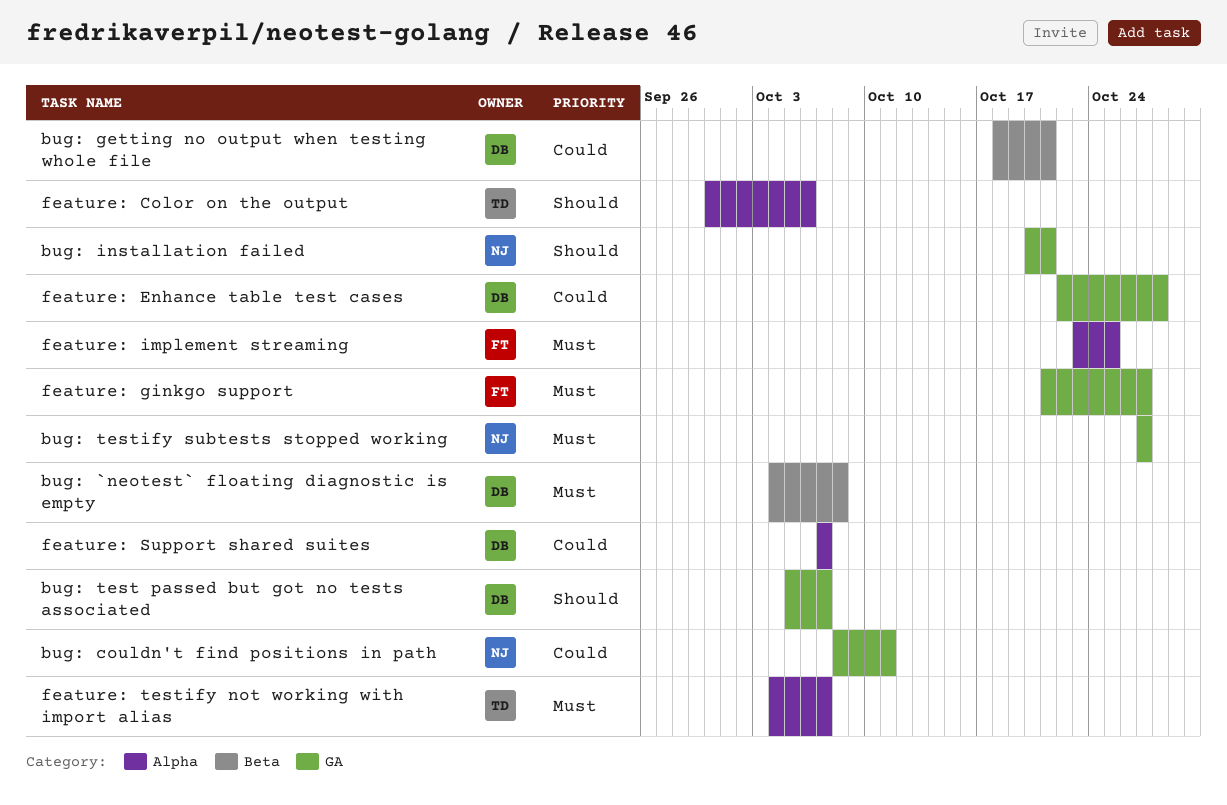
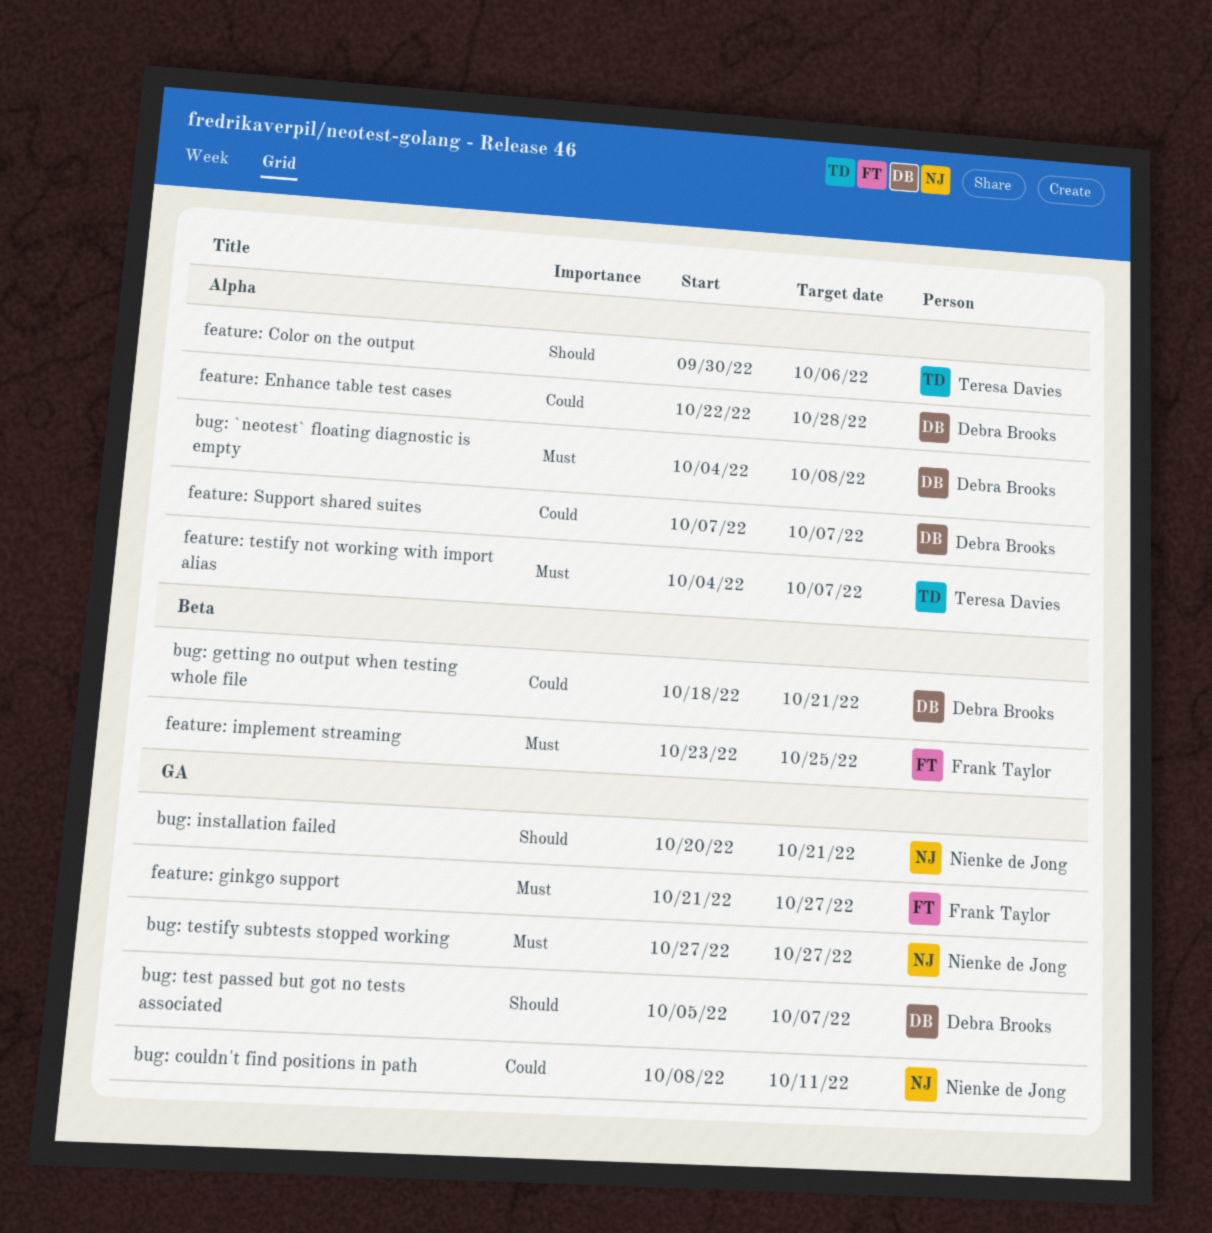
bug: `neotest` floating diagnostic is empty, label: Beta -> Alpha
feature: Enhance table test cases, label: GA -> Alpha
feature: implement streaming, label: Alpha -> Beta

